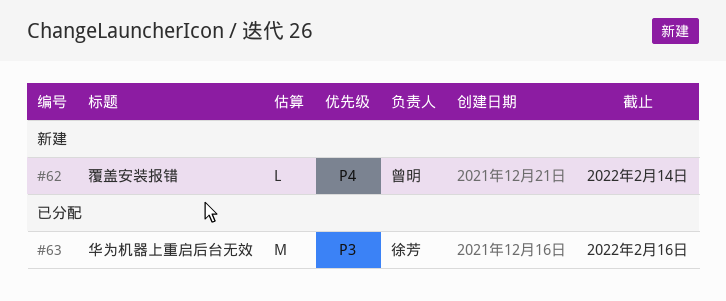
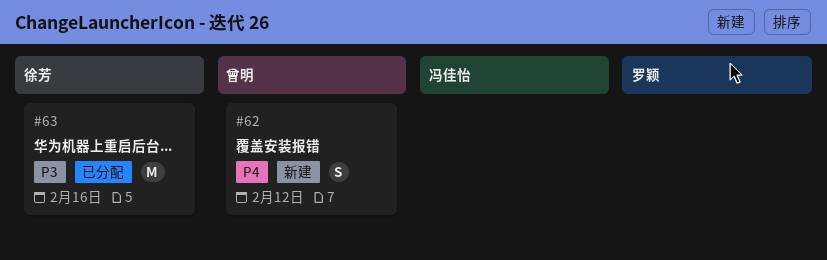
#62, estimate: L -> S
#62, due: Feb 14 -> Feb 12

